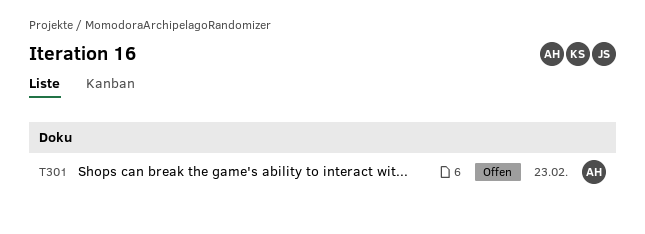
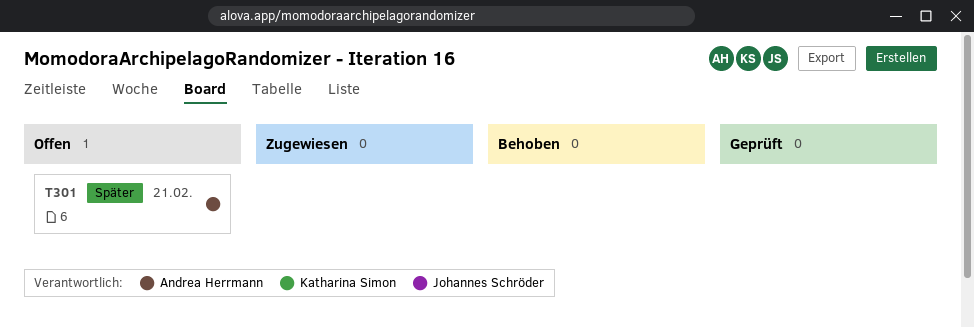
T301, due: Feb 23 -> Feb 21

